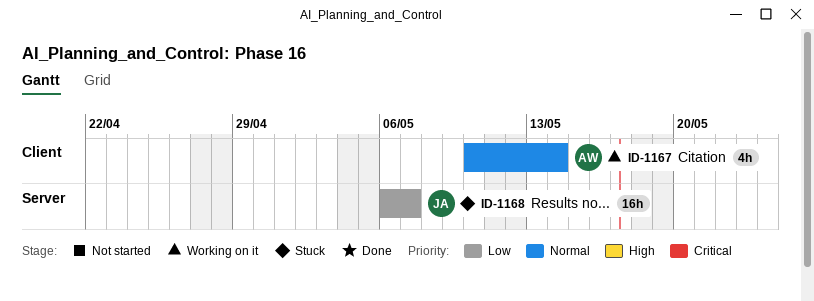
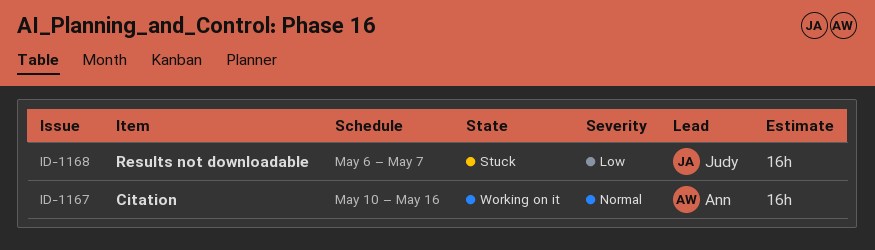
ID-1167, estimate: 4h -> 16h
ID-1167, due: May 14 -> May 16

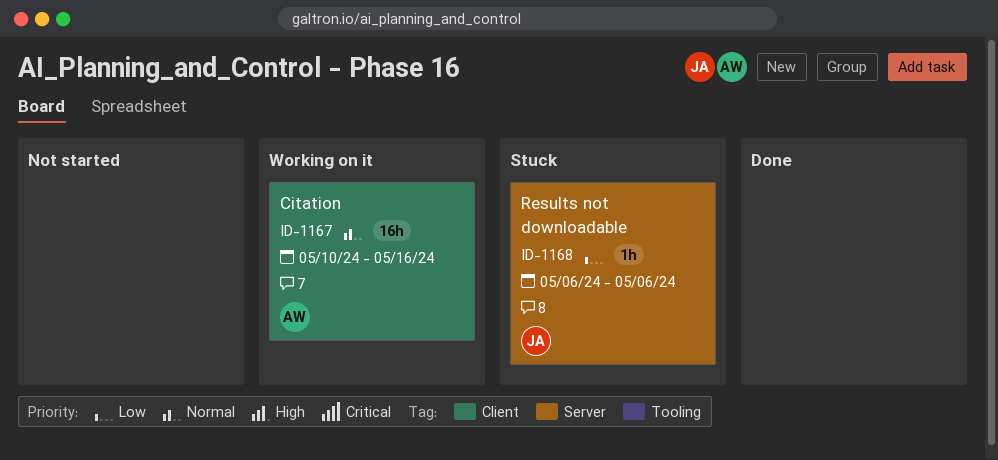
ID-1168, estimate: 16h -> 1h
ID-1168, due: May 7 -> May 6

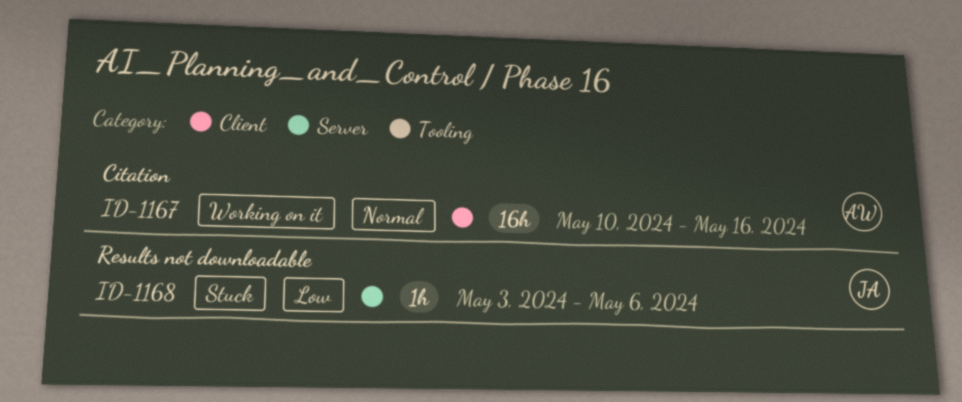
ID-1168, start: May 6 -> May 3

